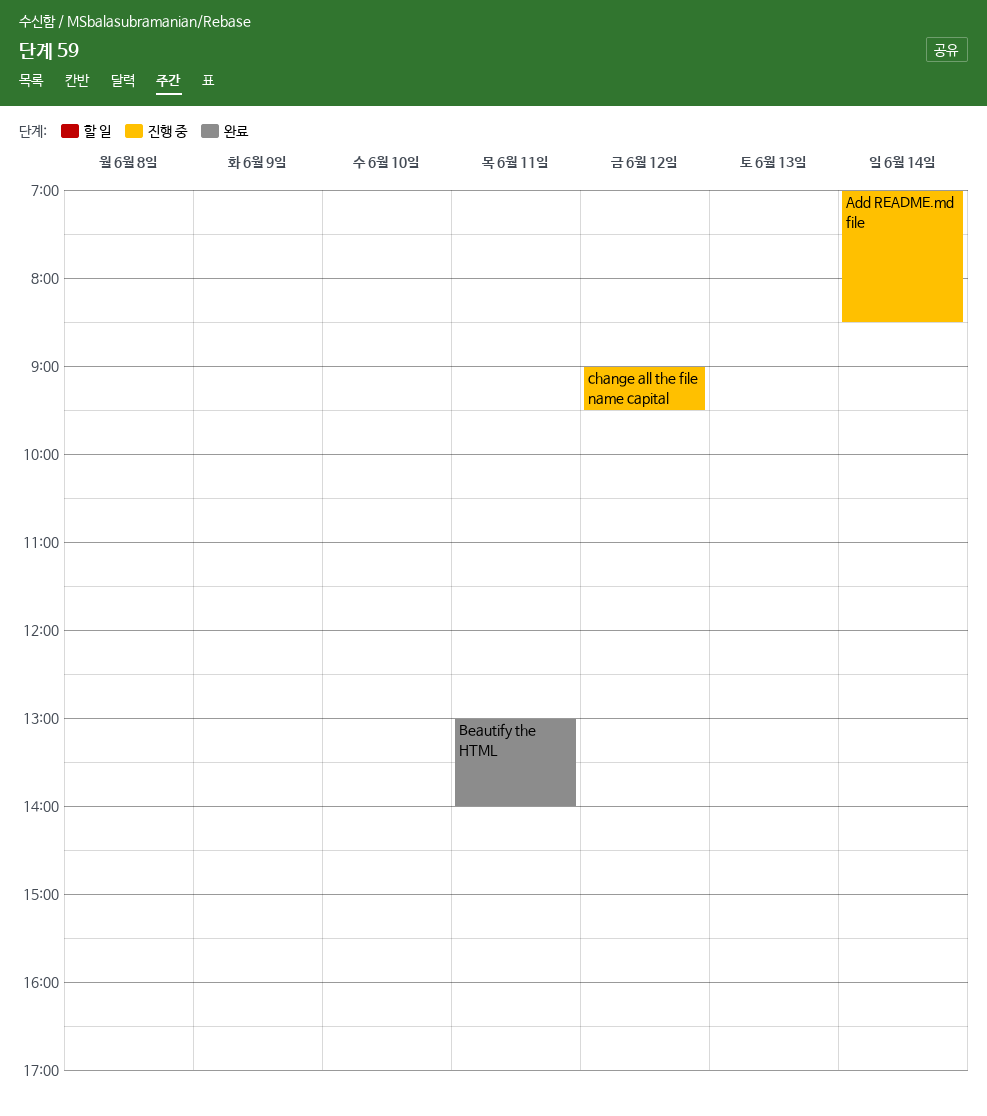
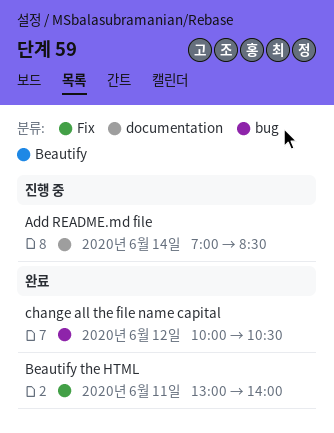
change all the file name capital, status: 진행 중 -> 완료
change all the file name capital, begins: 09:00 -> 10:00
change all the file name capital, ends: 09:30 -> 10:30

